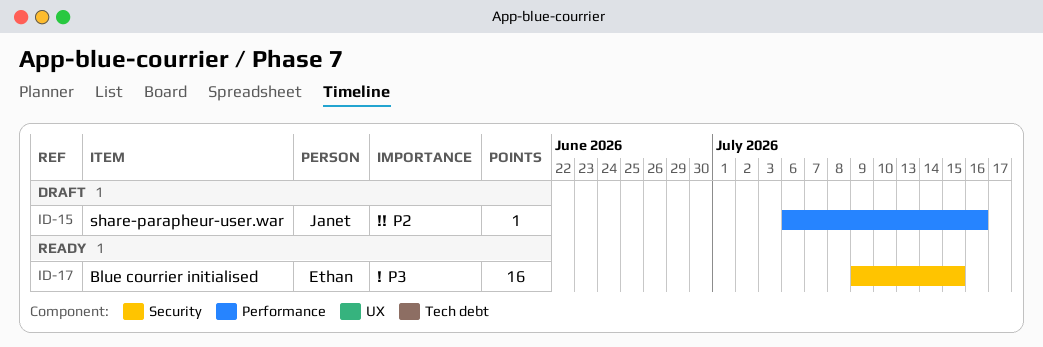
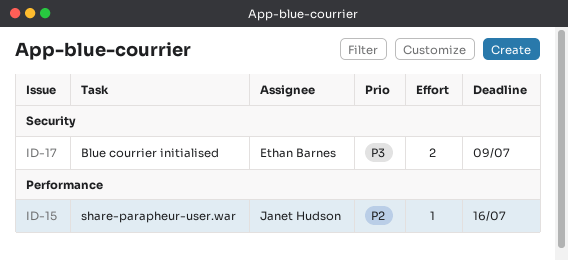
ID-17, estimate: 16 -> 2
ID-17, due: Jul 15 -> Jul 9

